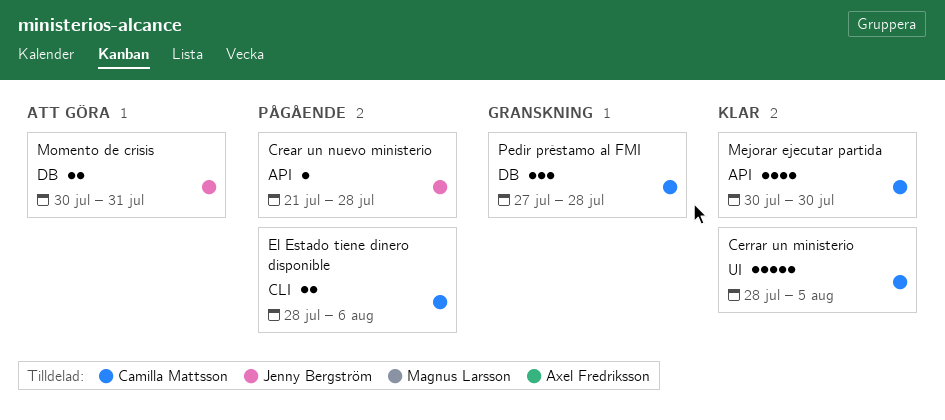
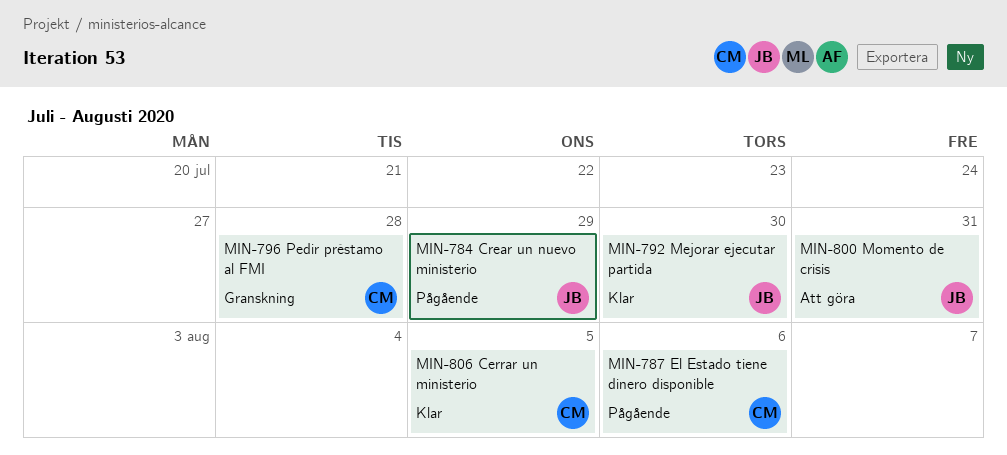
Crear un nuevo ministerio, due: Jul 28 -> Jul 29
Mejorar ejecutar partida, owner: Camilla Mattsson -> Jenny Bergström

